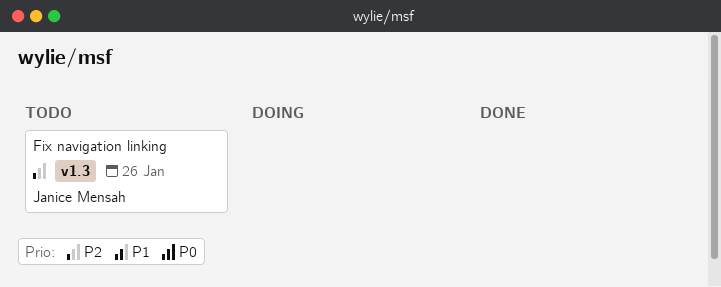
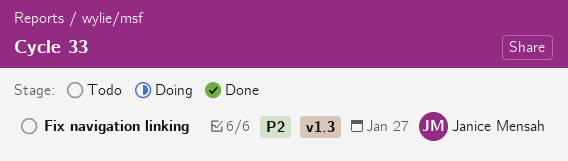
Fix navigation linking, due: Jan 26 -> Jan 27

